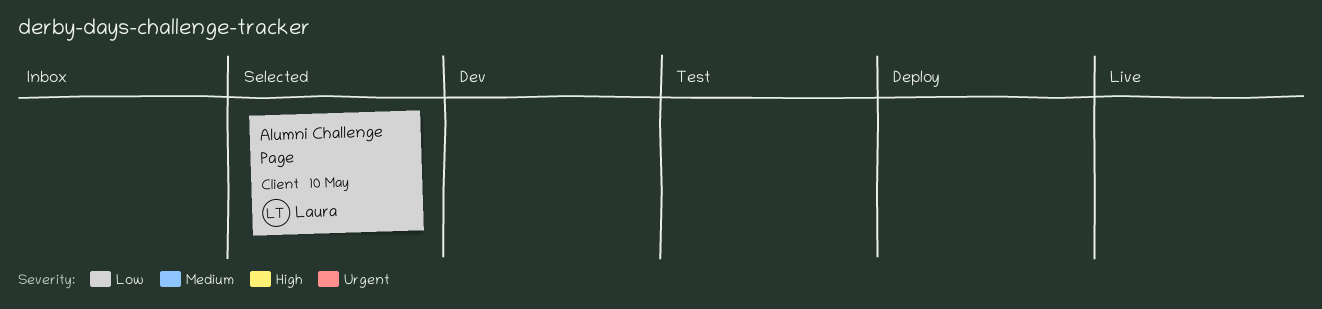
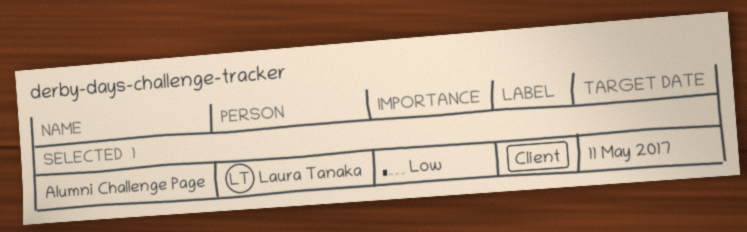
Alumni Challenge Page, due: May 10 -> May 11

